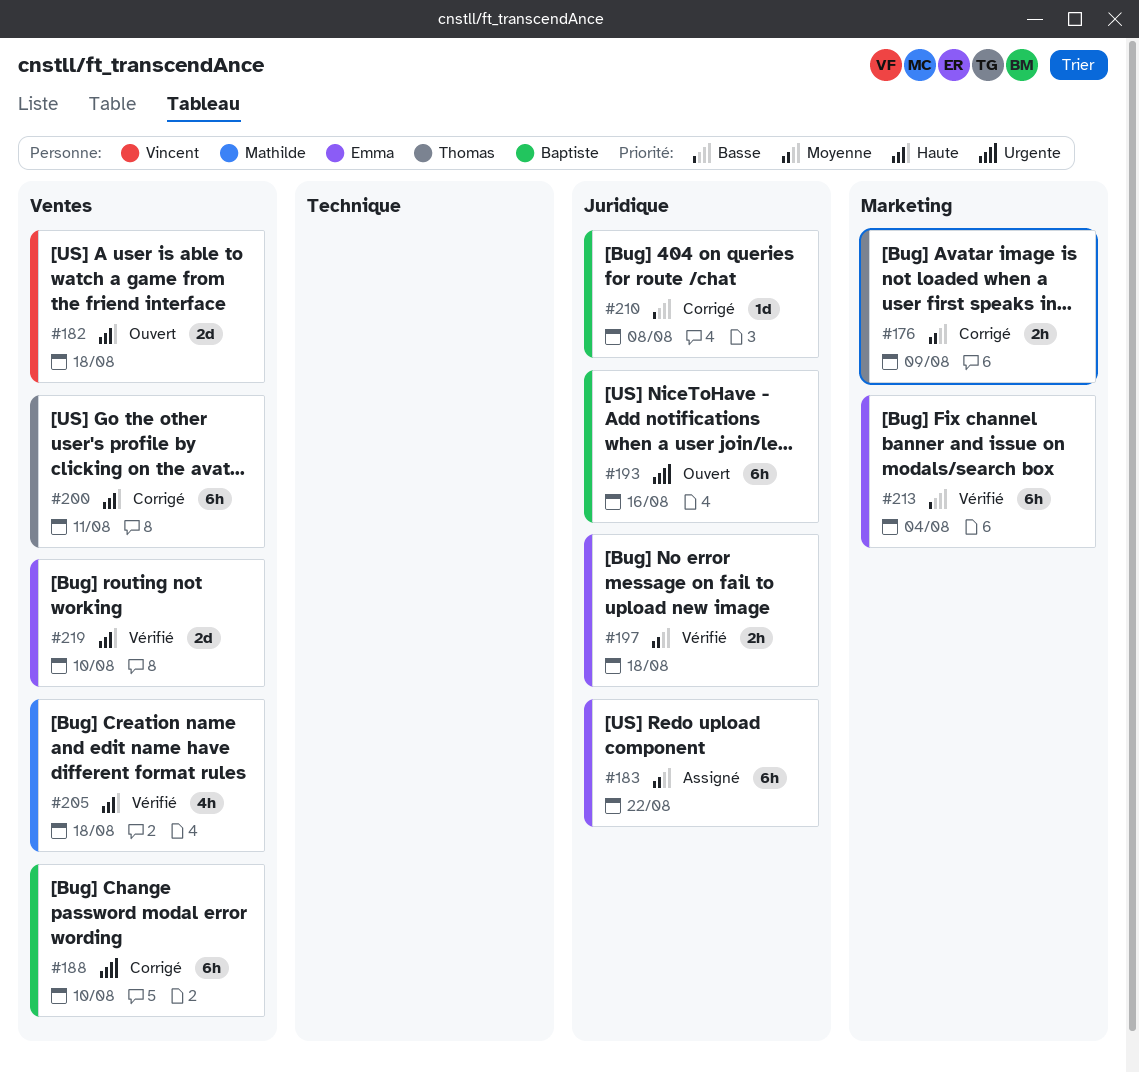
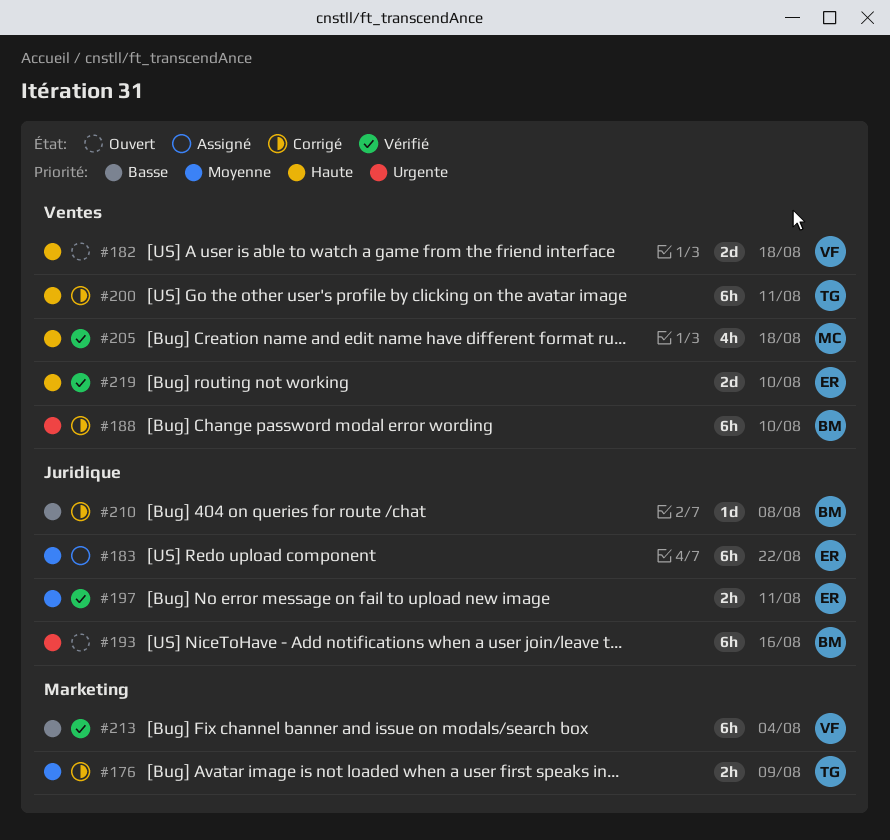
#197, due: Aug 18 -> Aug 11
#213, owner: Emma -> Vincent

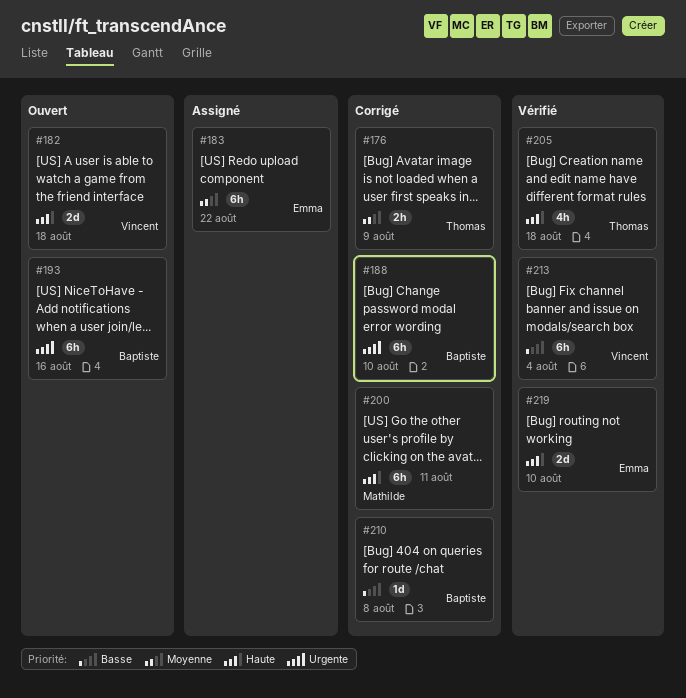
#197: present -> none
#200, owner: Thomas -> Mathilde
#205, owner: Mathilde -> Thomas

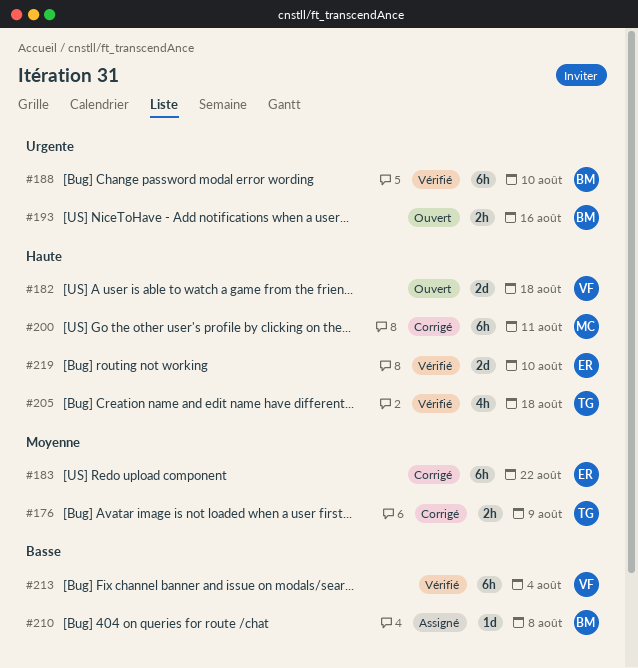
#183, status: Assigné -> Corrigé
#188, status: Corrigé -> Vérifié
#193, estimate: 6h -> 2h
#210, status: Corrigé -> Assigné

